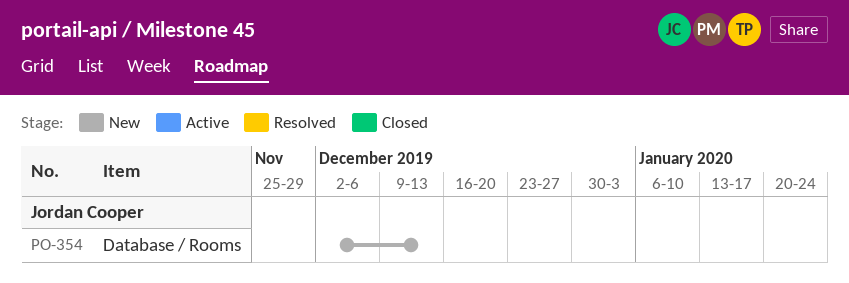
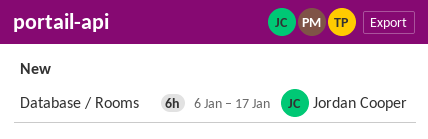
Database / Rooms, start: Dec 2 -> Jan 6
Database / Rooms, due: Dec 13 -> Jan 17

